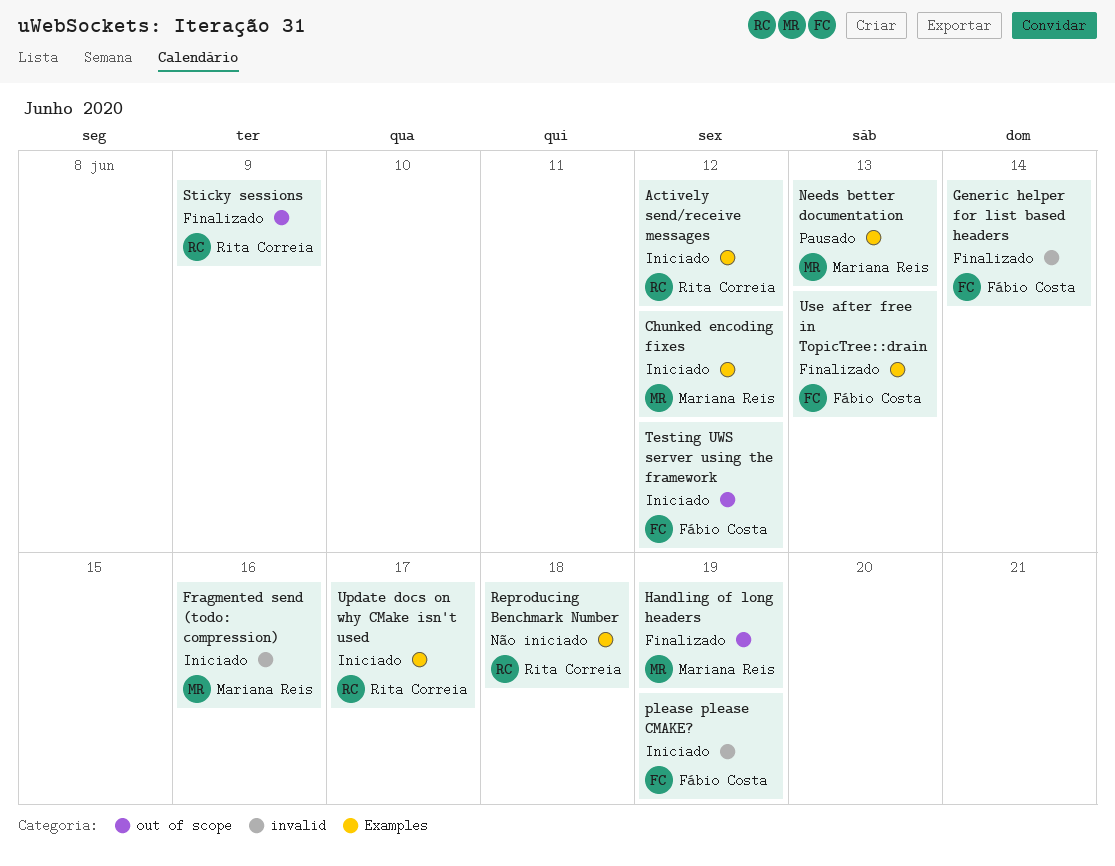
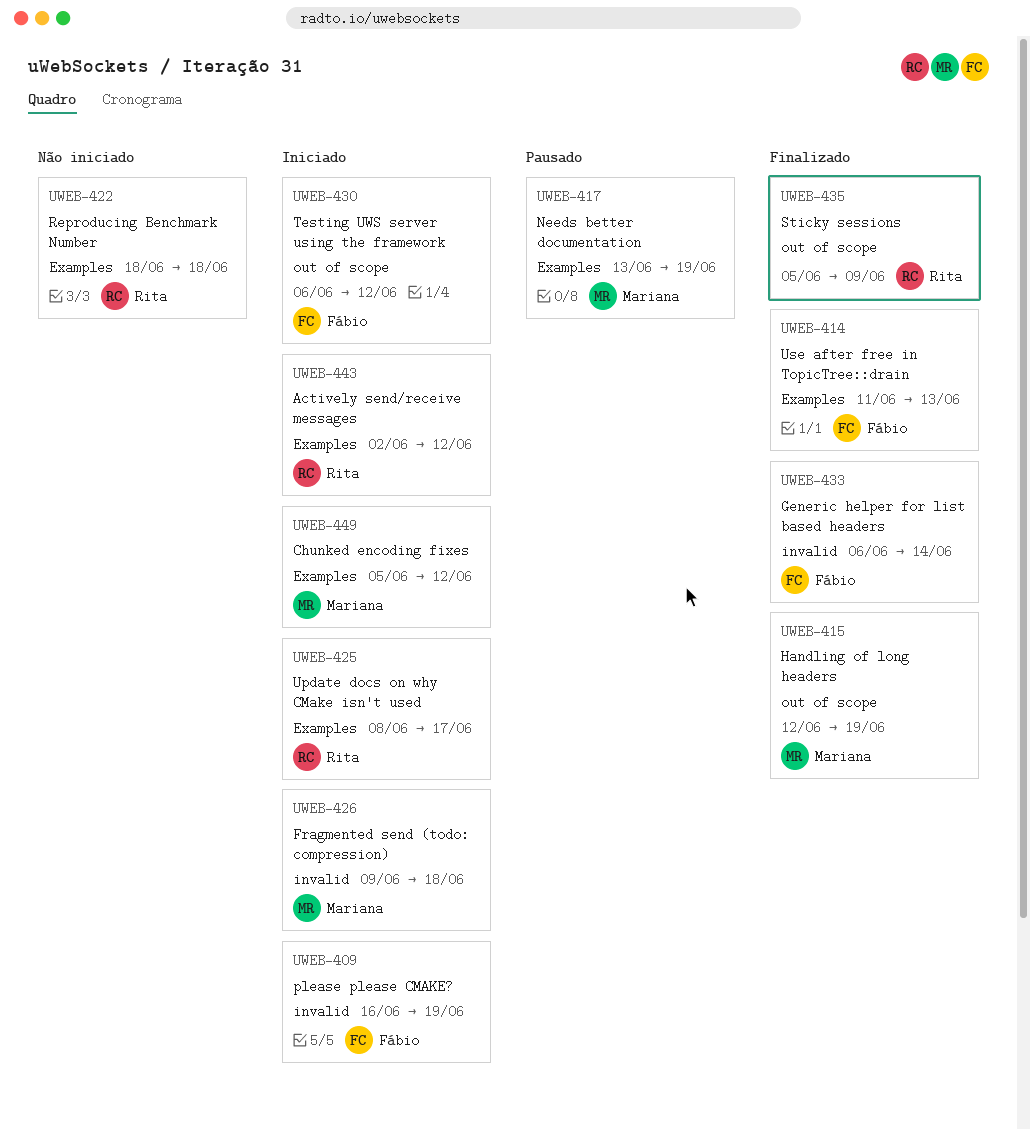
Fragmented send (todo: compression), due: Jun 16 -> Jun 18
Needs better documentation, due: Jun 13 -> Jun 19

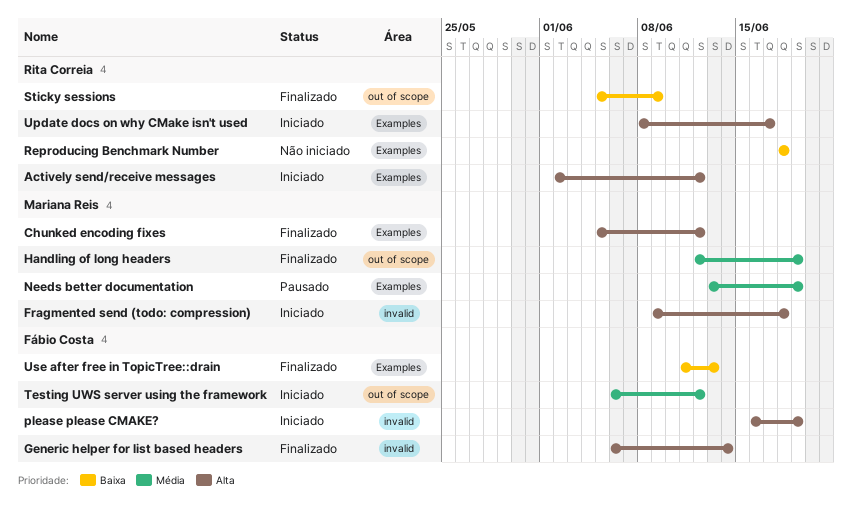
Chunked encoding fixes, status: Iniciado -> Finalizado

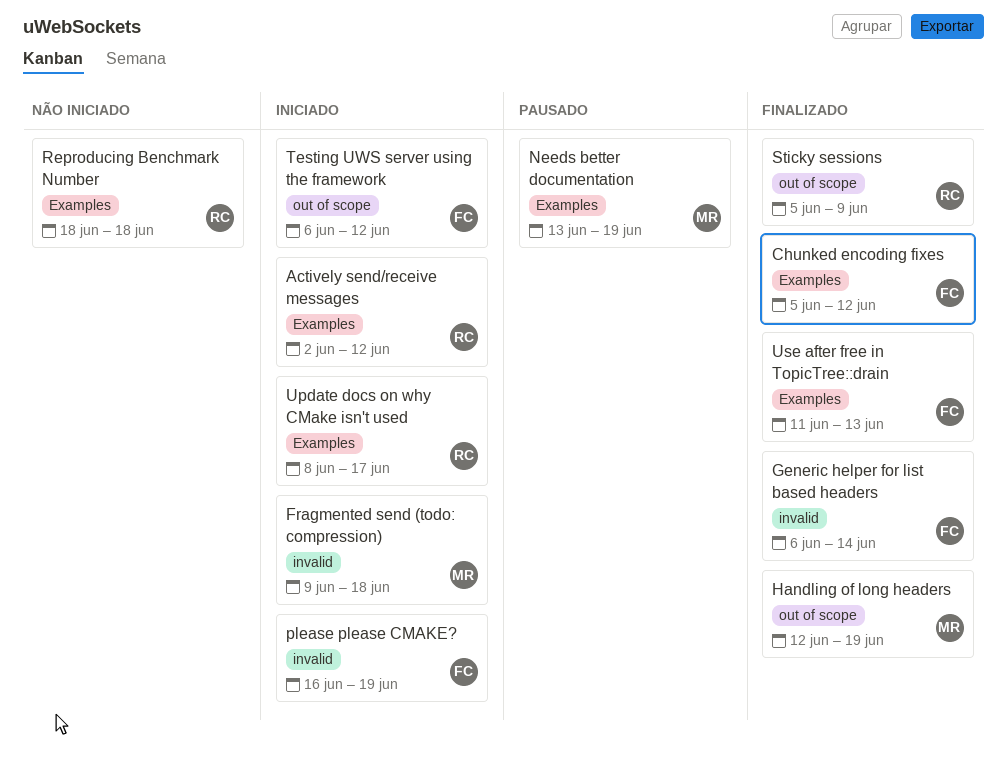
Chunked encoding fixes, owner: Mariana Reis -> Fábio Costa

